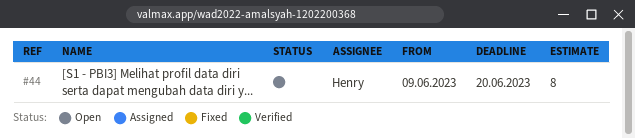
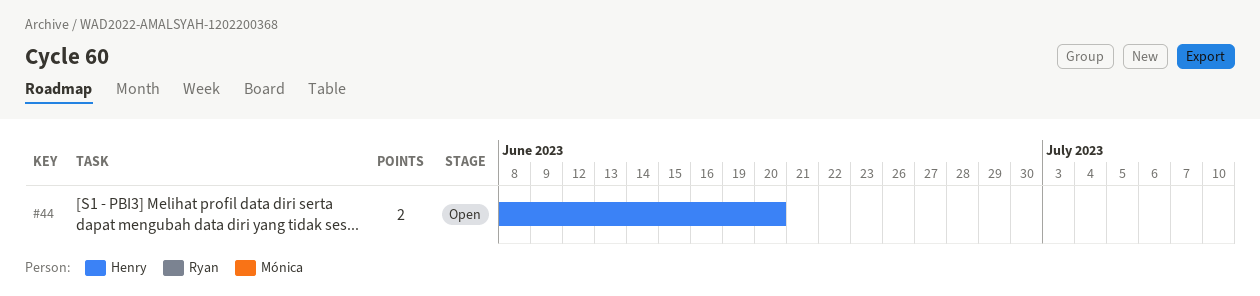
#44, estimate: 8 -> 2
#44, start: Jun 9 -> Jun 8

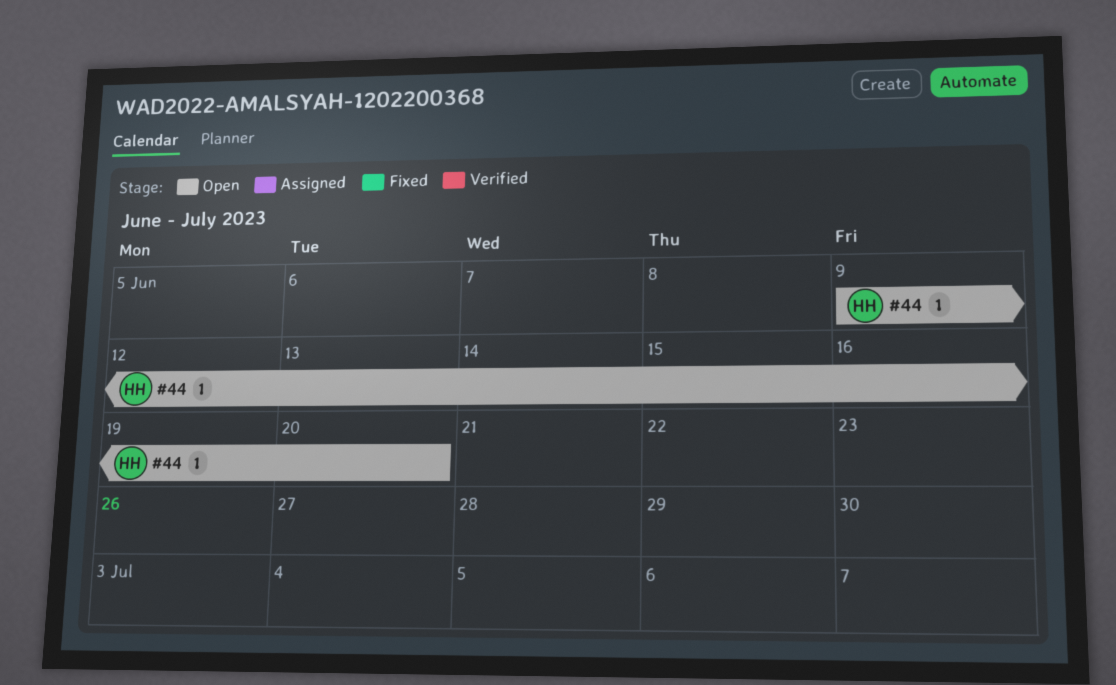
#44, estimate: 2 -> 1
#44, start: Jun 8 -> Jun 9

